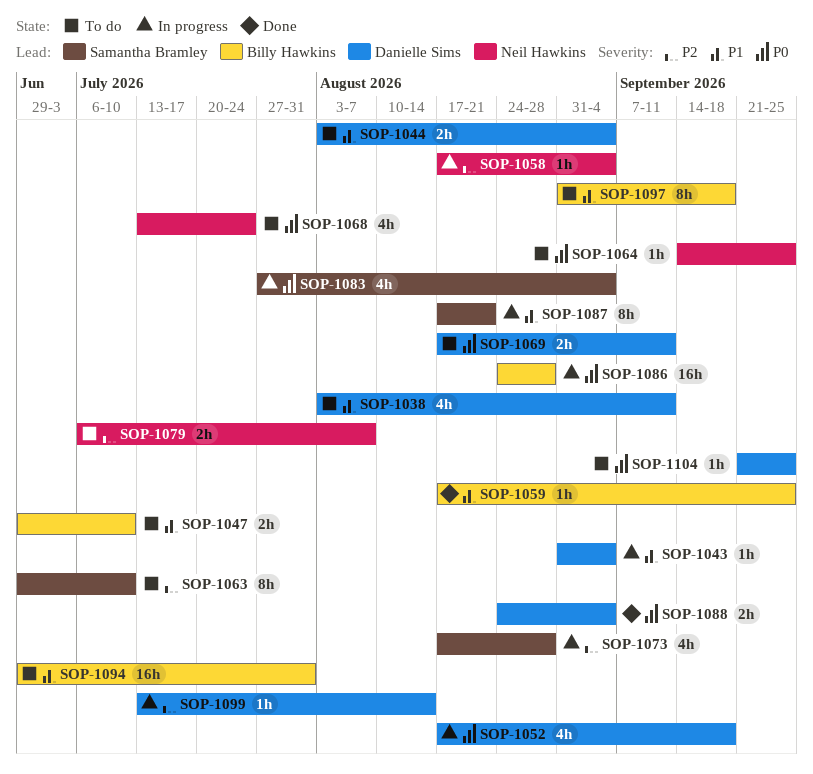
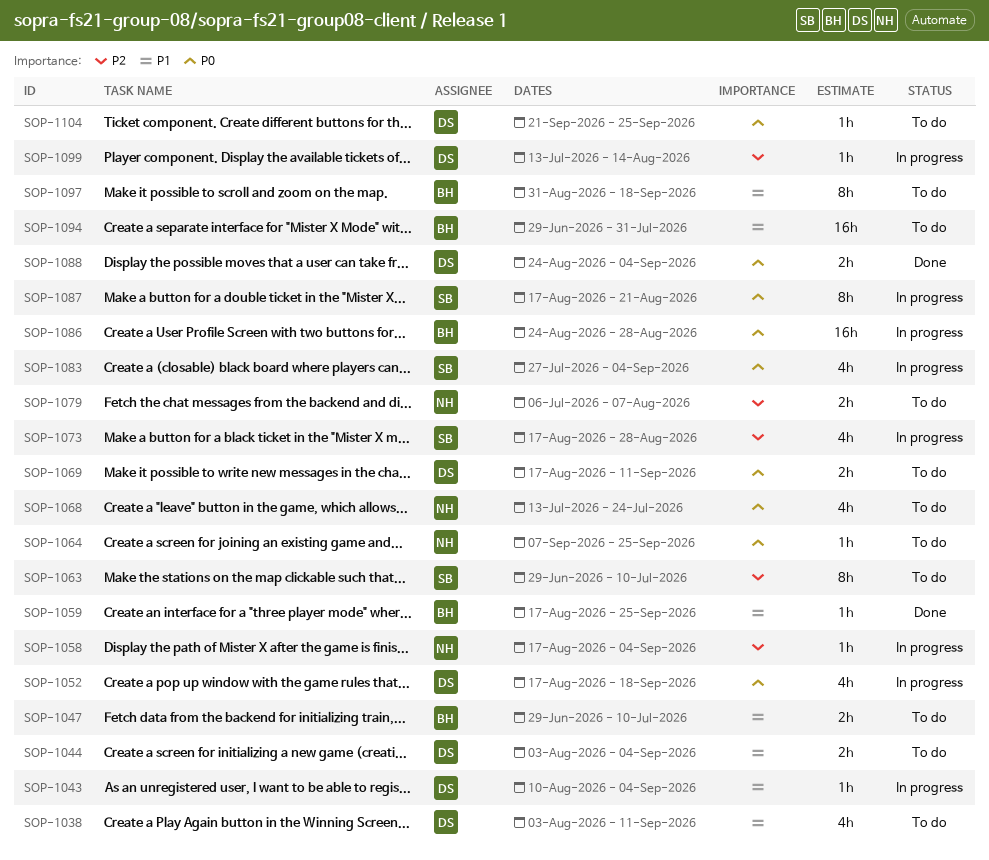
SOP-1043, start: Aug 31 -> Aug 10
SOP-1064, start: Sep 14 -> Sep 7
SOP-1087, priority: P1 -> P0

